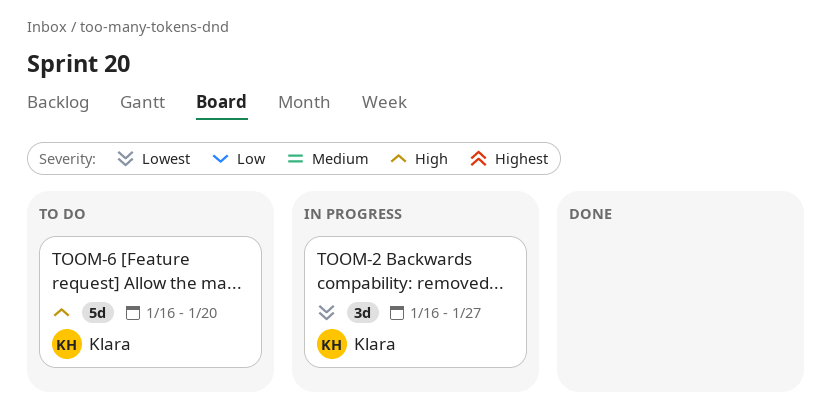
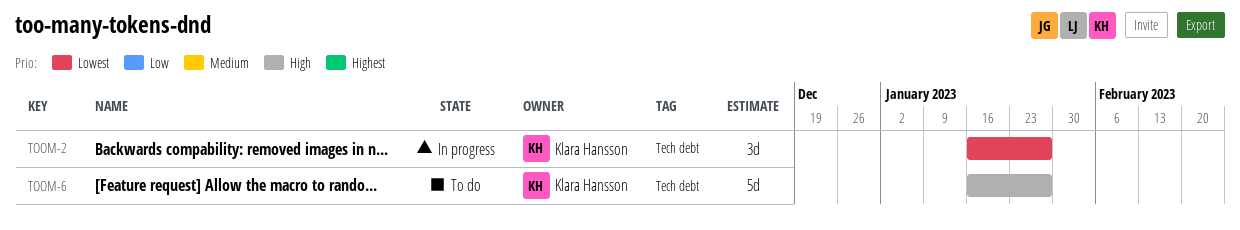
TOOM-6, due: Jan 20 -> Jan 27

